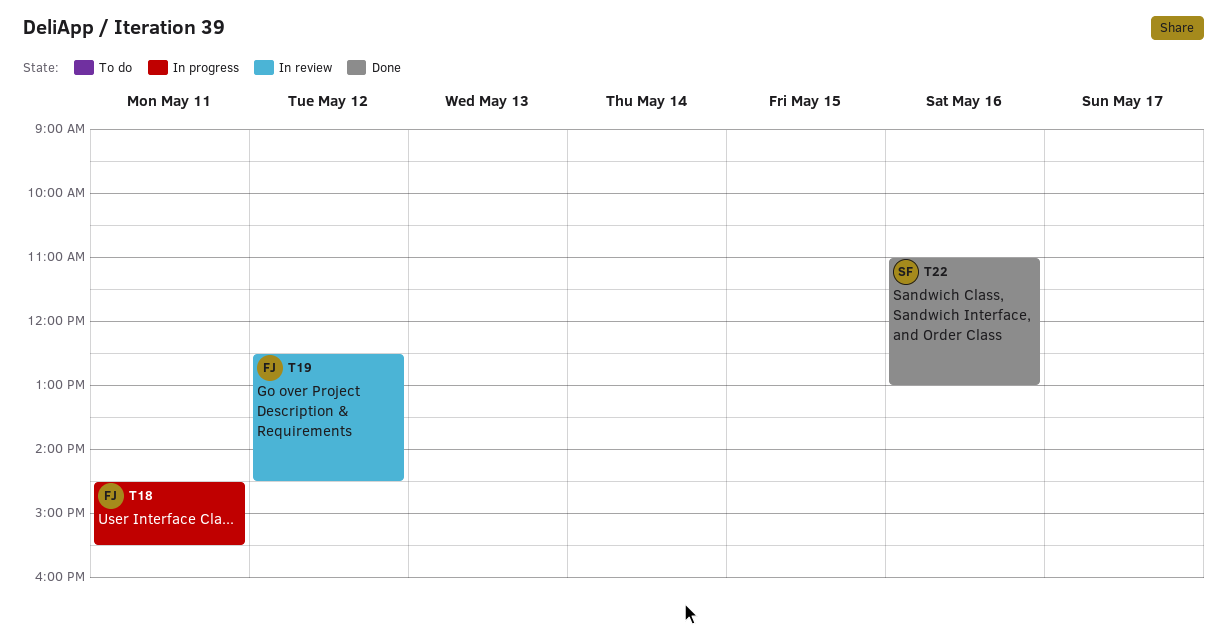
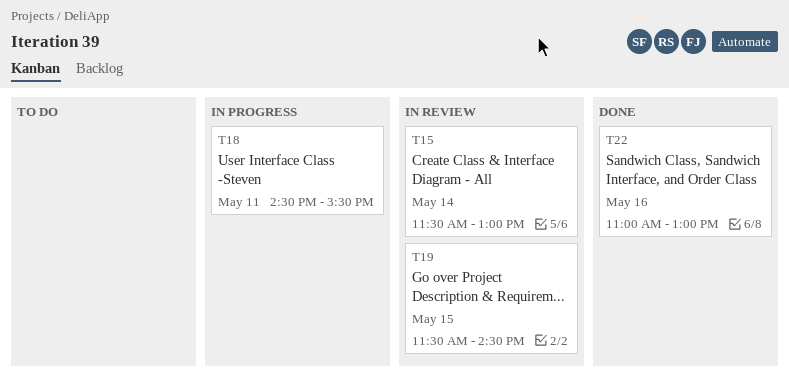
T15: none -> present
T19, day: May 12 -> May 15
T19, begins: 12:30 -> 11:30

